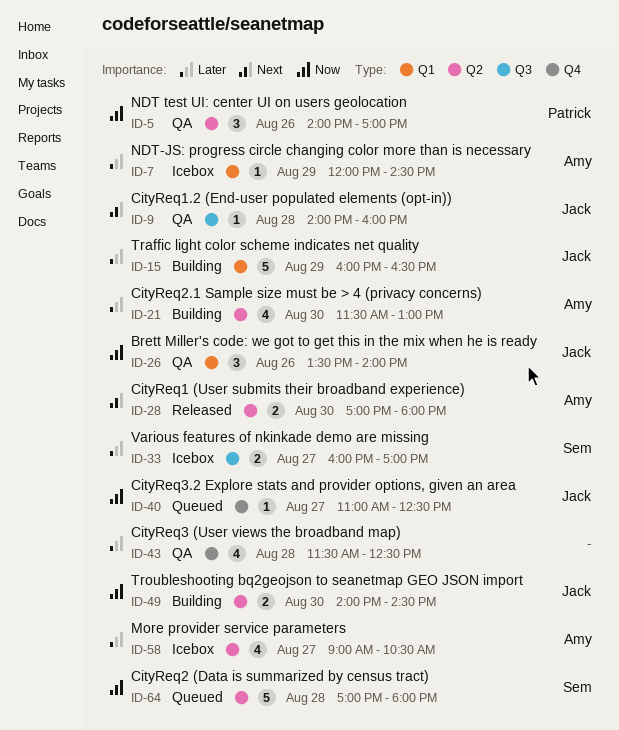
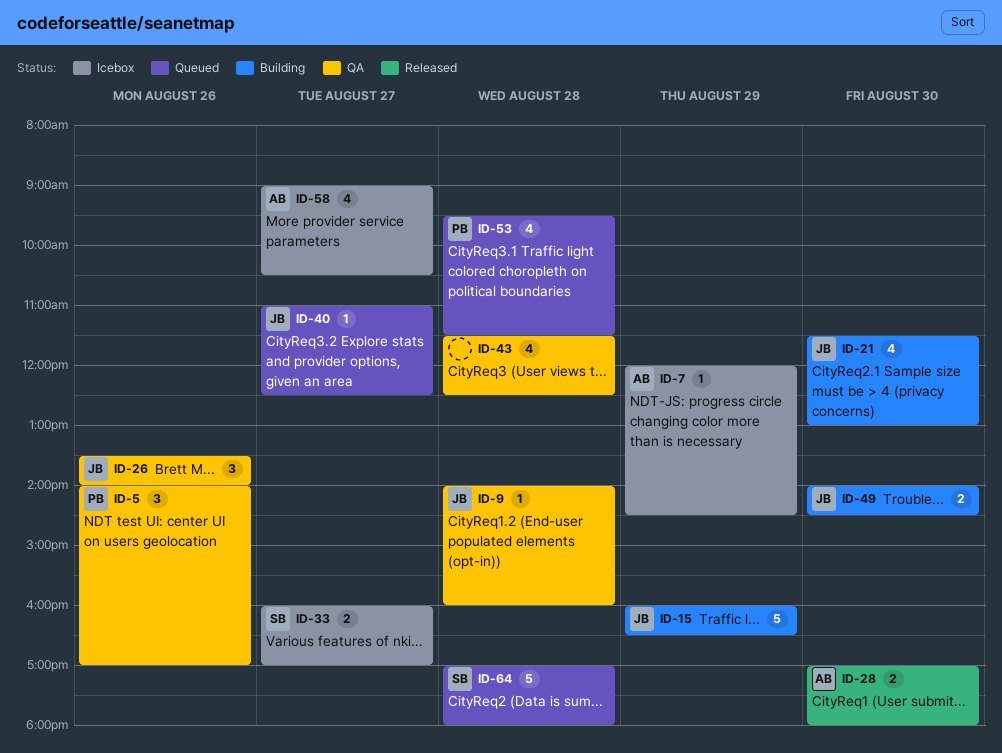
ID-21, owner: Amy -> Jack
ID-53: none -> present

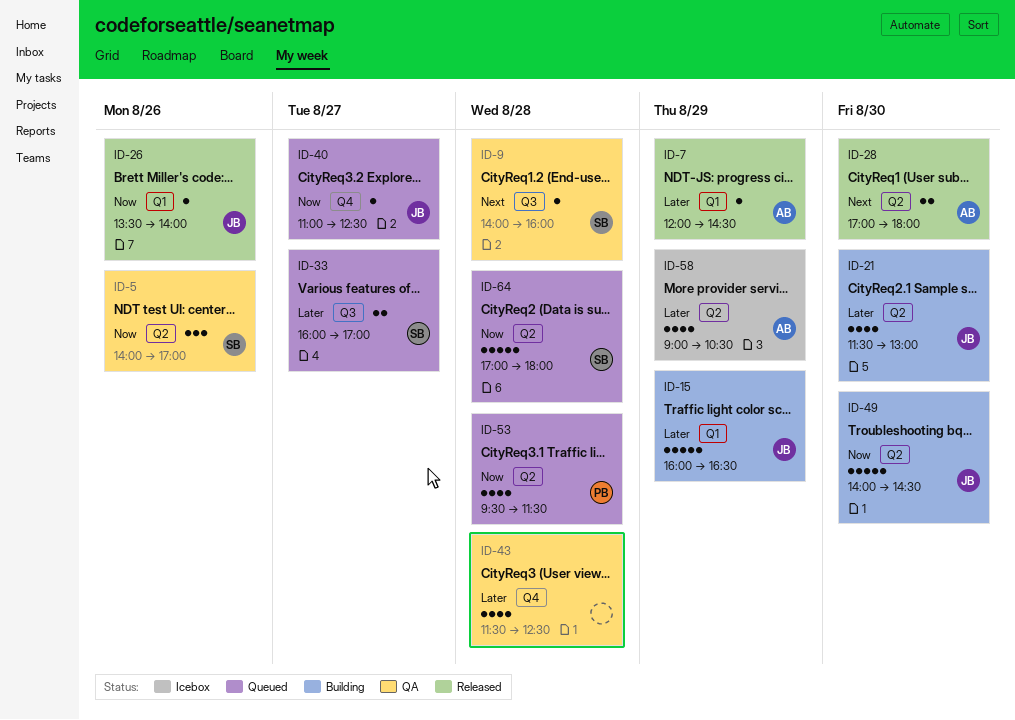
ID-5, owner: PB -> SB
ID-7, status: Icebox -> Released
ID-9, owner: JB -> SB
ID-26, status: QA -> Released
ID-26, estimate: 3 -> 1
ID-33, status: Icebox -> Queued
ID-49, estimate: 2 -> 5
ID-58, day: Aug 27 -> Aug 29

